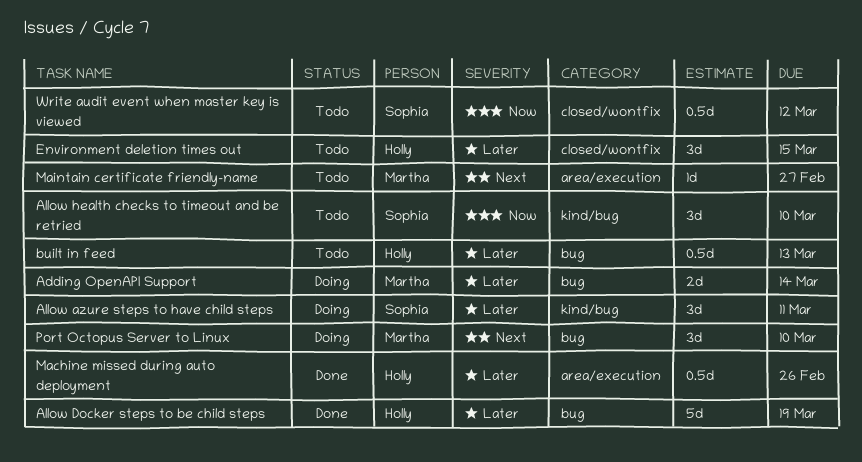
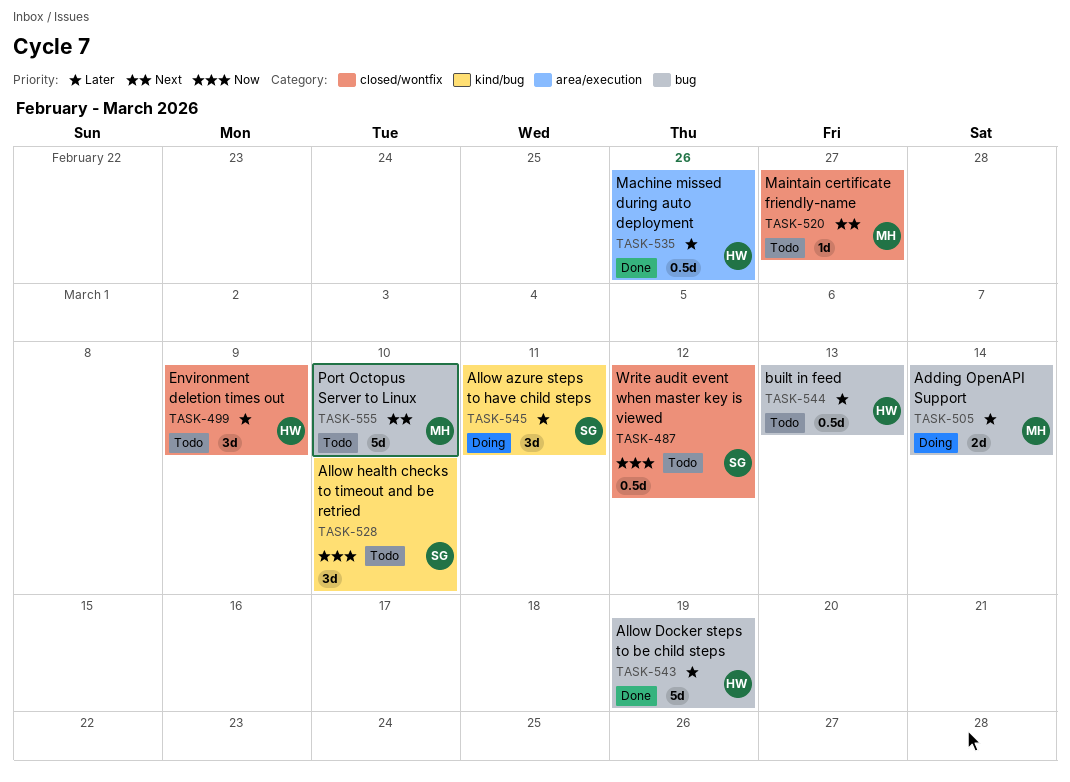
Environment deletion times out, due: Mar 15 -> Mar 9
Maintain certificate friendly-name, label: area/execution -> closed/wontfix
Port Octopus Server to Linux, status: Doing -> Todo
Port Octopus Server to Linux, estimate: 3d -> 5d

